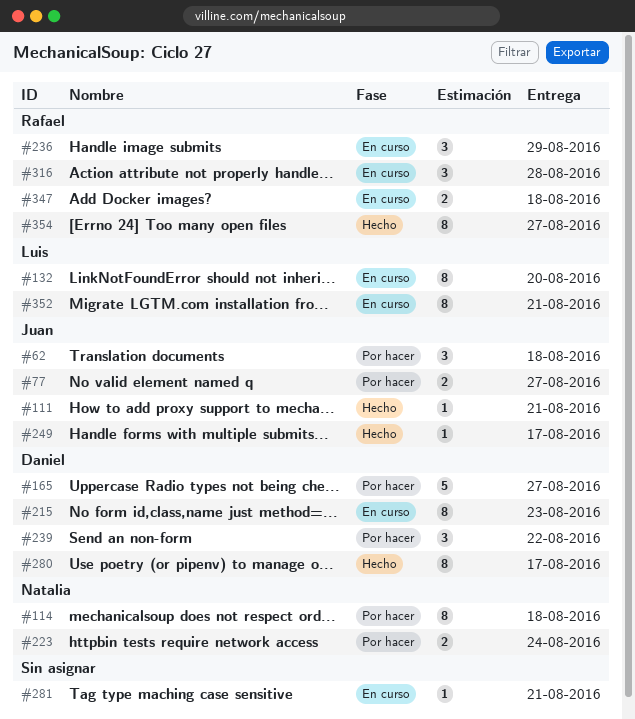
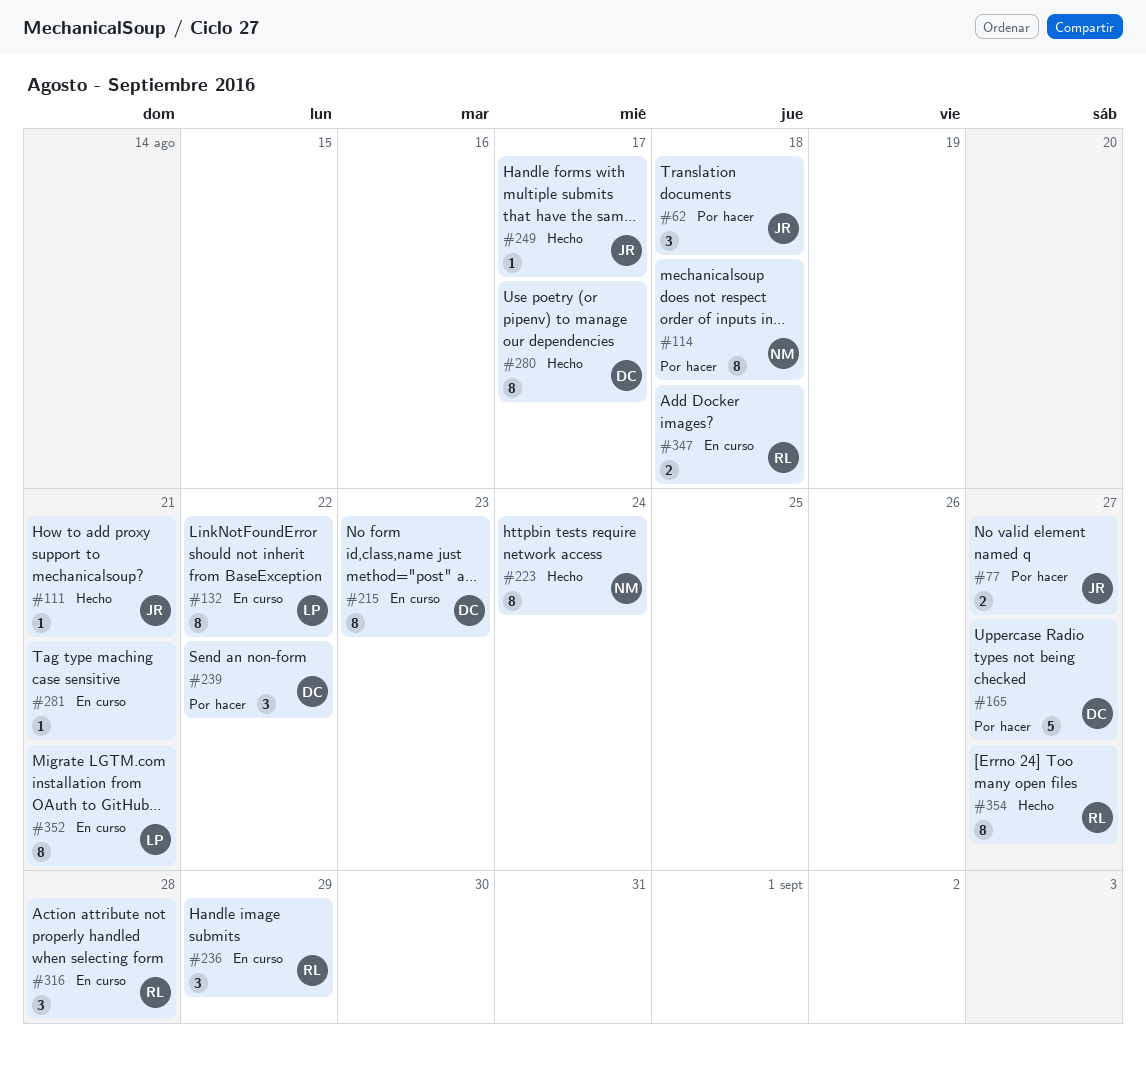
#132, due: Aug 20 -> Aug 22
#223, status: Por hacer -> Hecho
#223, estimate: 2 -> 8

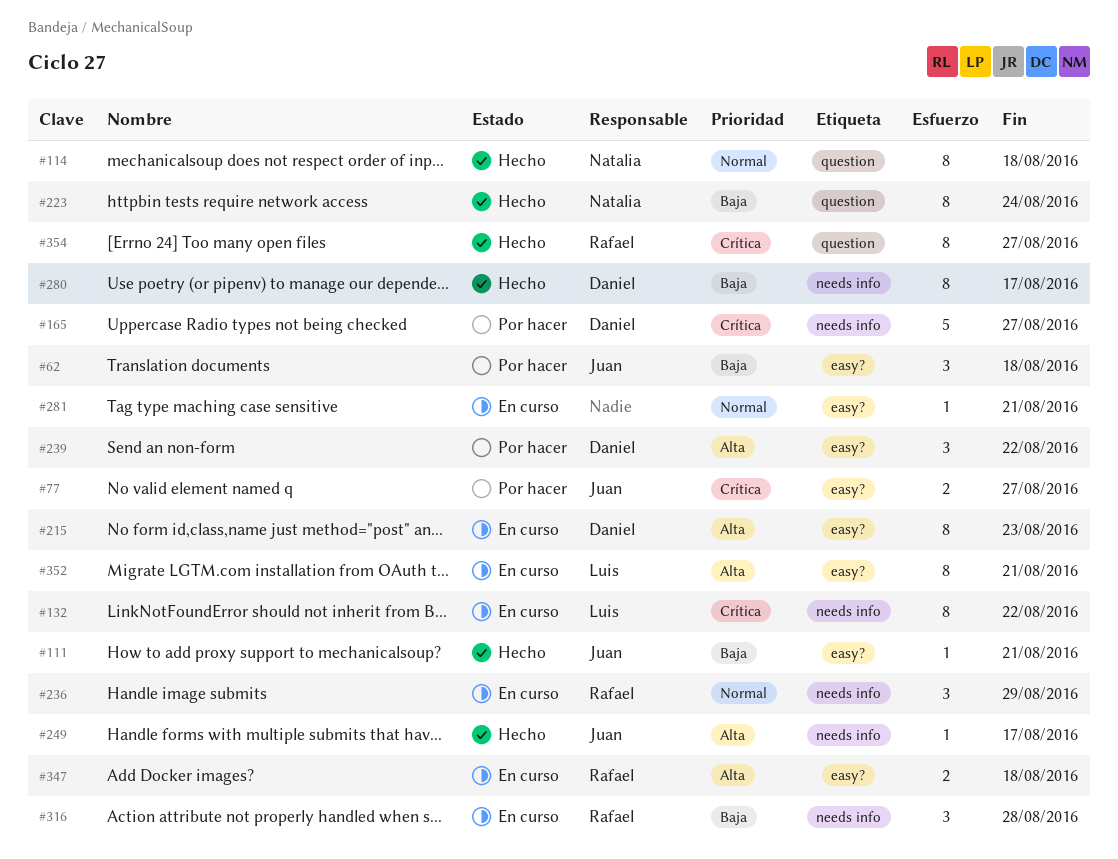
#114, status: Por hacer -> Hecho

